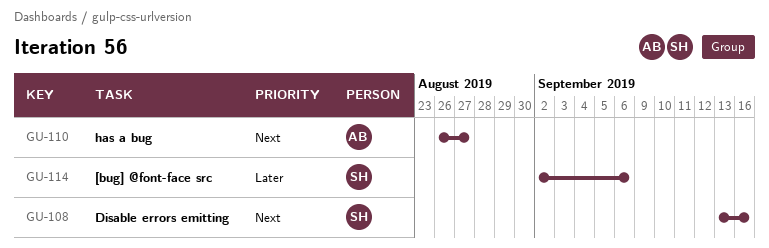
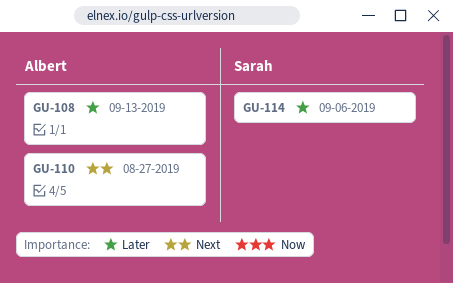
GU-108, owner: Sarah -> Albert
GU-108, priority: Next -> Later
GU-108, due: Sep 16 -> Sep 13

